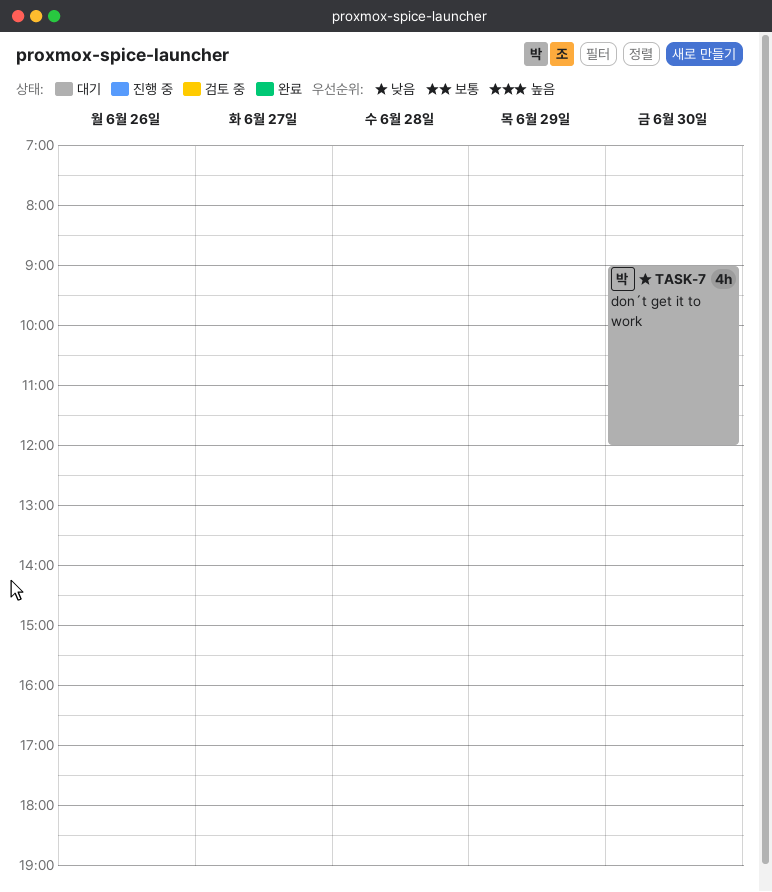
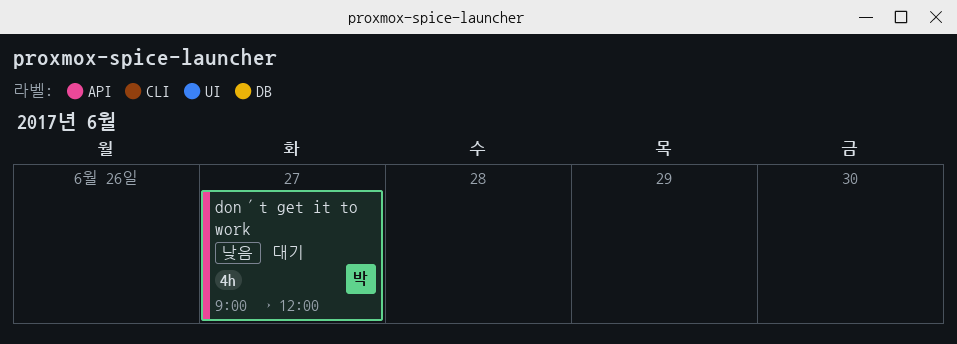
don´t get it to work, day: Jun 30 -> Jun 27

